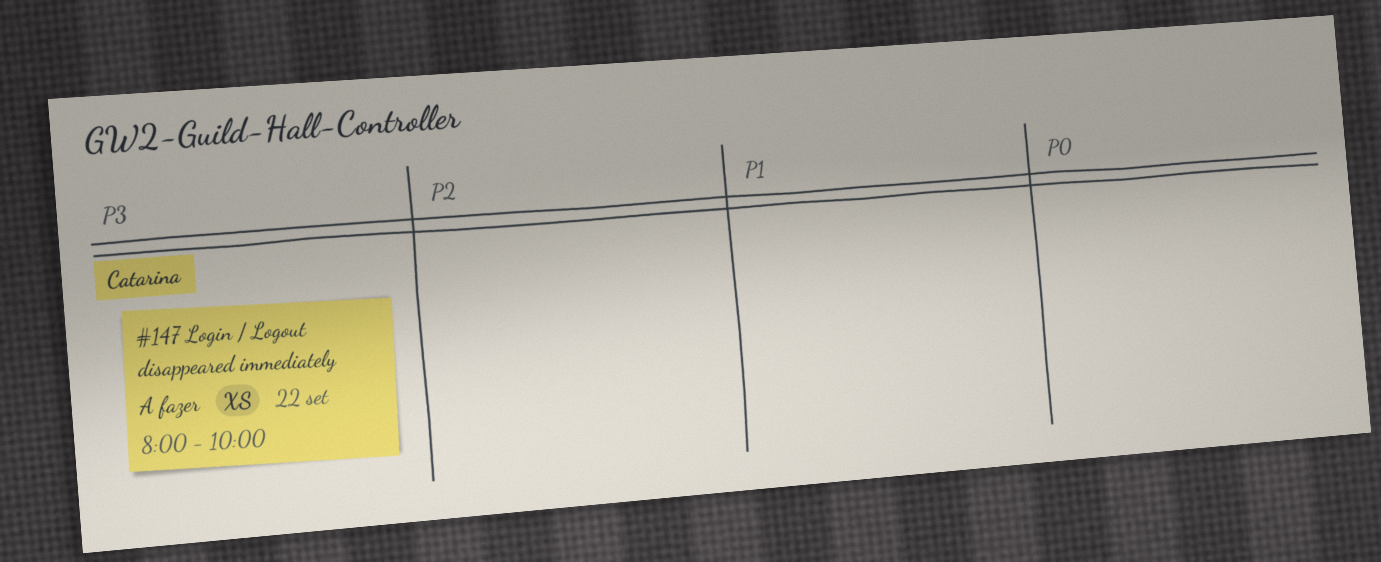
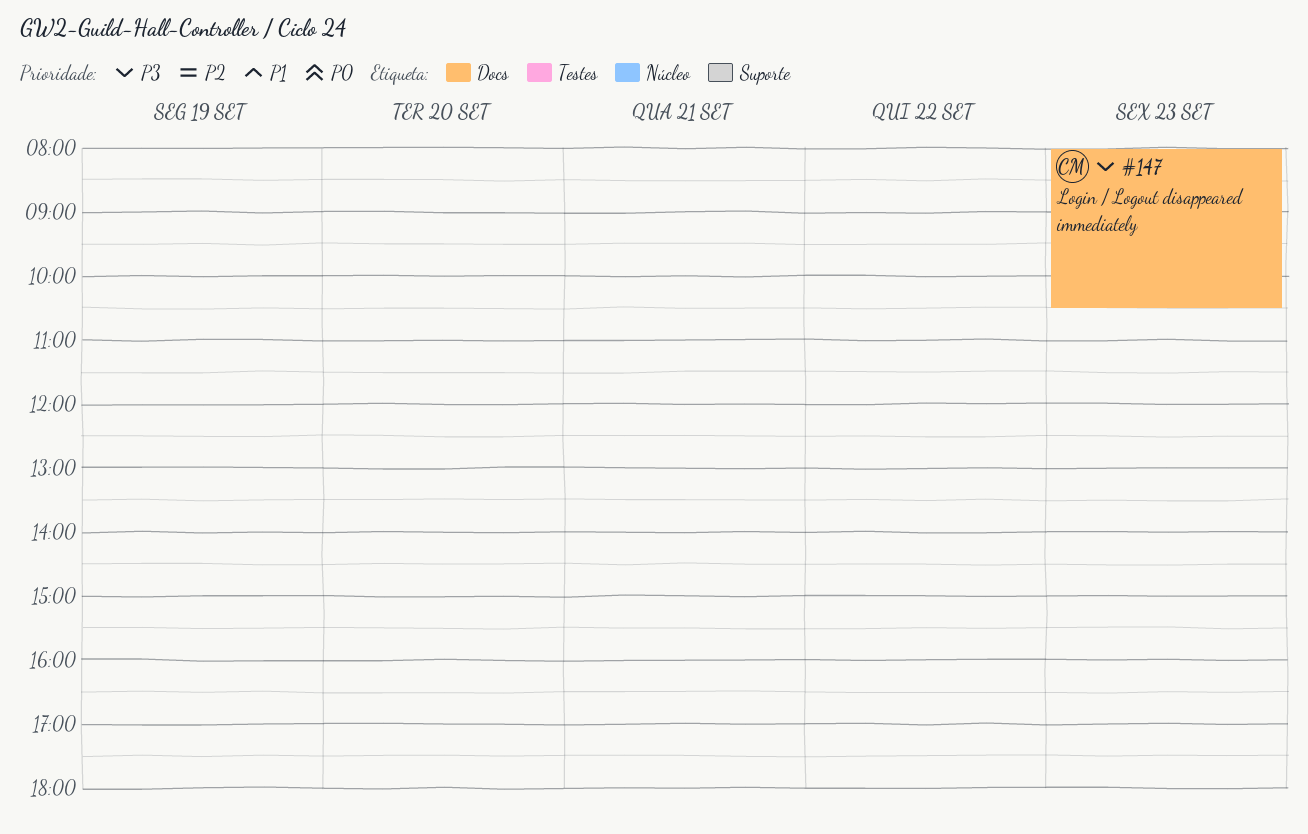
#147, day: Sep 22 -> Sep 23
#147, ends: 10:00 -> 10:30

